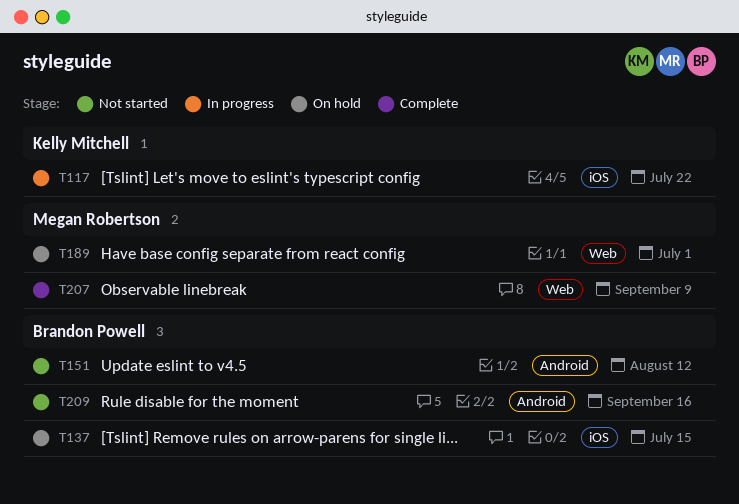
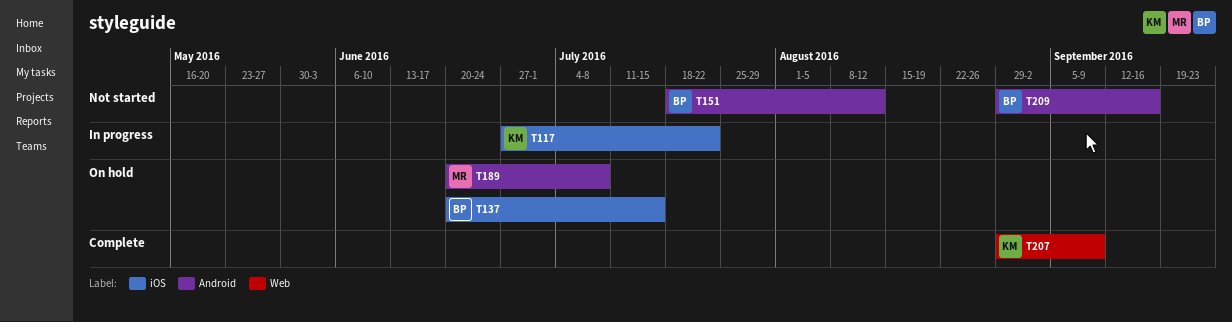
T189, label: Web -> Android
T189, due: Jul 1 -> Jul 8
T207, owner: Megan Robertson -> Kelly Mitchell

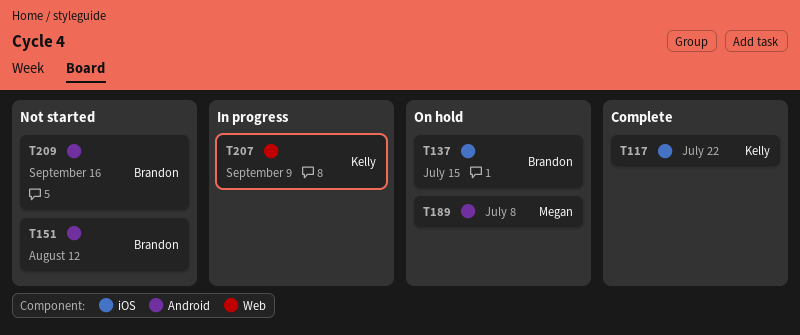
T117, status: In progress -> Complete
T207, status: Complete -> In progress

